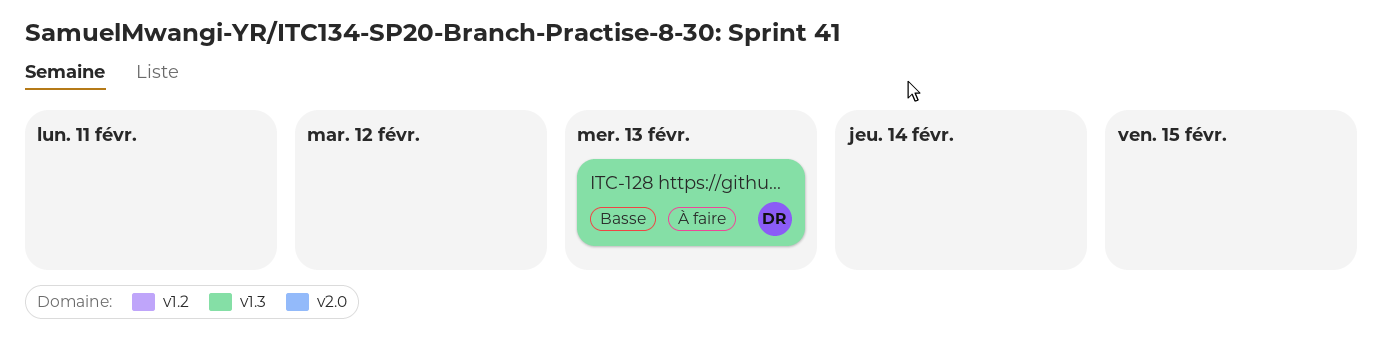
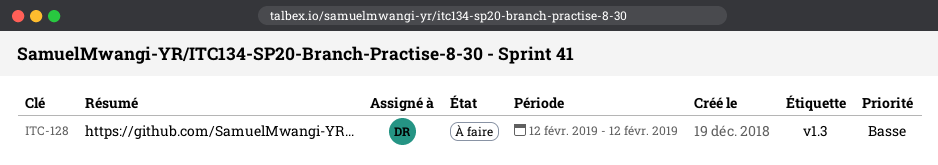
ITC-128, due: Feb 13 -> Feb 12

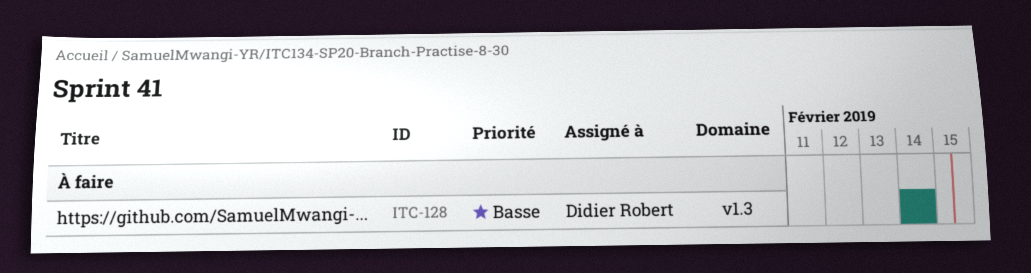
ITC-128, start: Feb 12 -> Feb 14
ITC-128, due: Feb 12 -> Feb 14

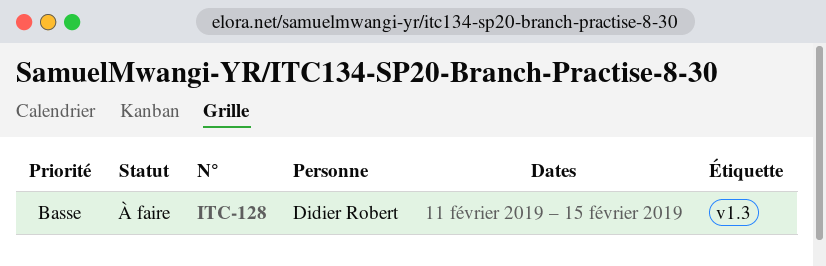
ITC-128, start: Feb 14 -> Feb 11
ITC-128, due: Feb 14 -> Feb 15

